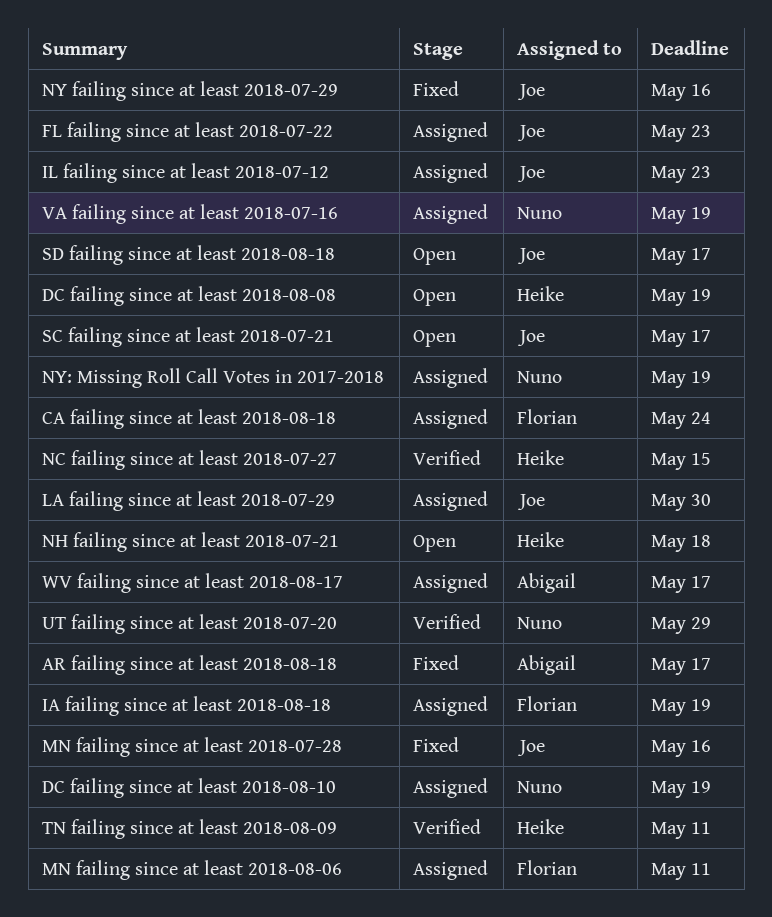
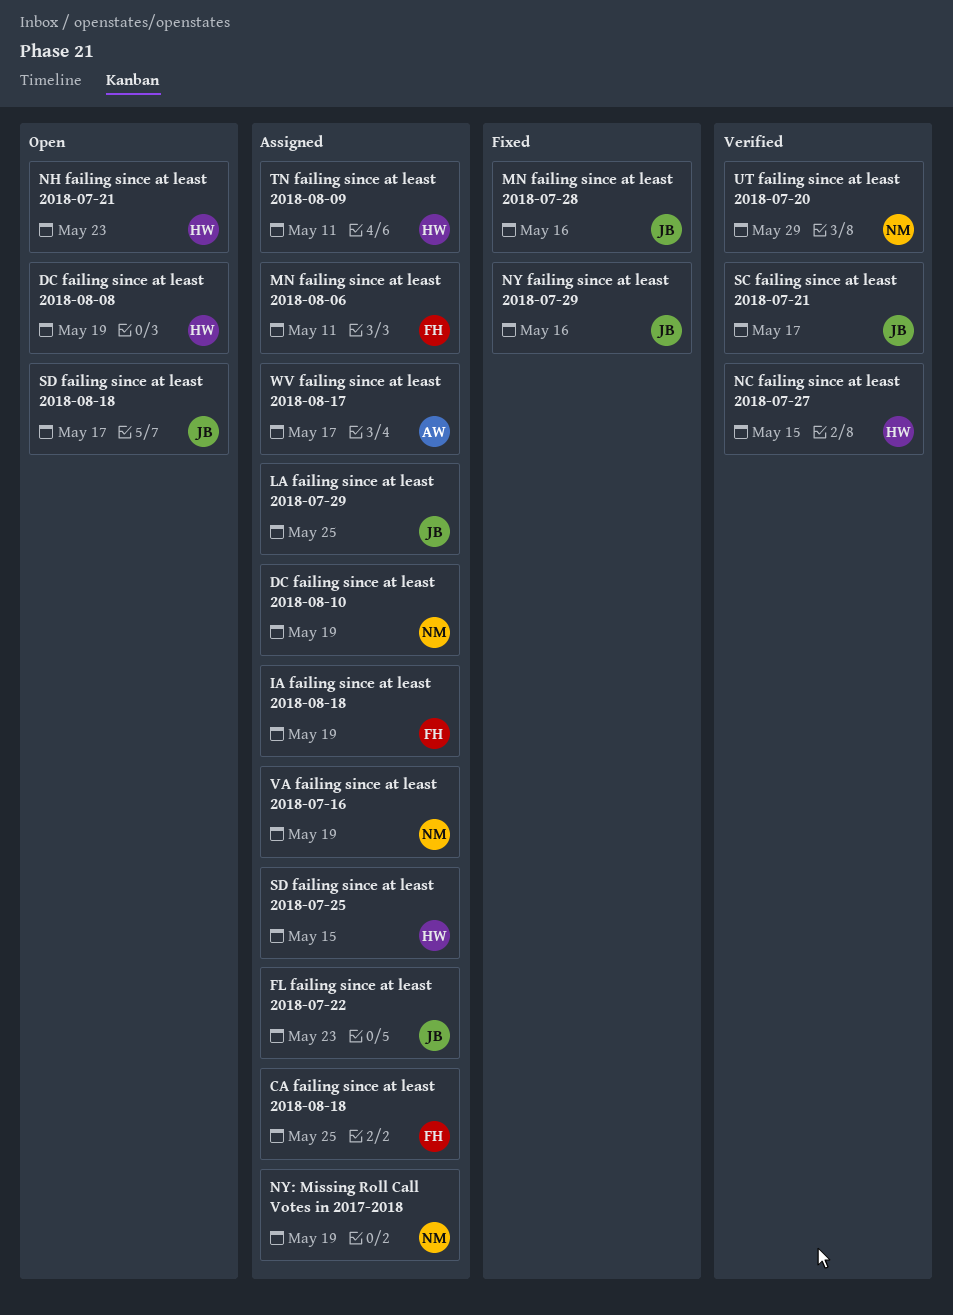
AR failing since at least 2018-08-18: present -> none
CA failing since at least 2018-08-18, due: May 24 -> May 25
IL failing since at least 2018-07-12: present -> none
LA failing since at least 2018-07-29, due: May 30 -> May 25
NH failing since at least 2018-07-21, due: May 18 -> May 23
SC failing since at least 2018-07-21, status: Open -> Verified
SD failing since at least 2018-07-25: none -> present
TN failing since at least 2018-08-09, status: Verified -> Assigned

